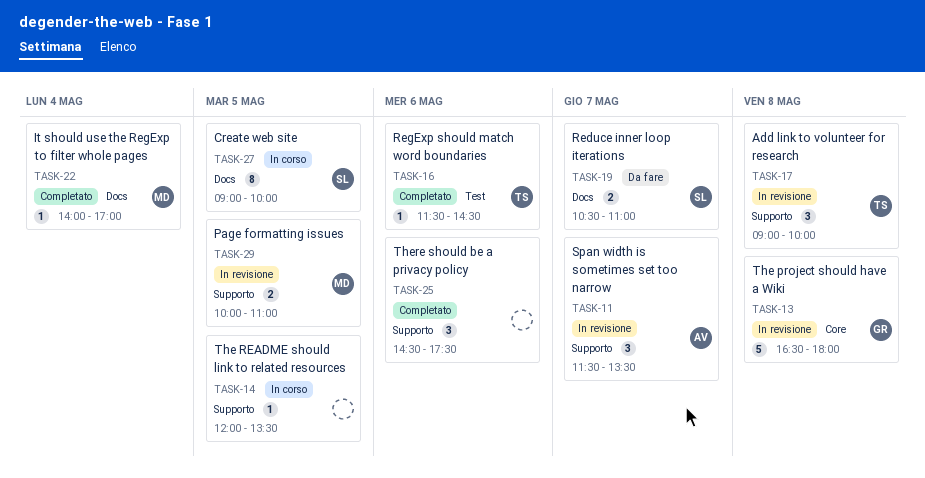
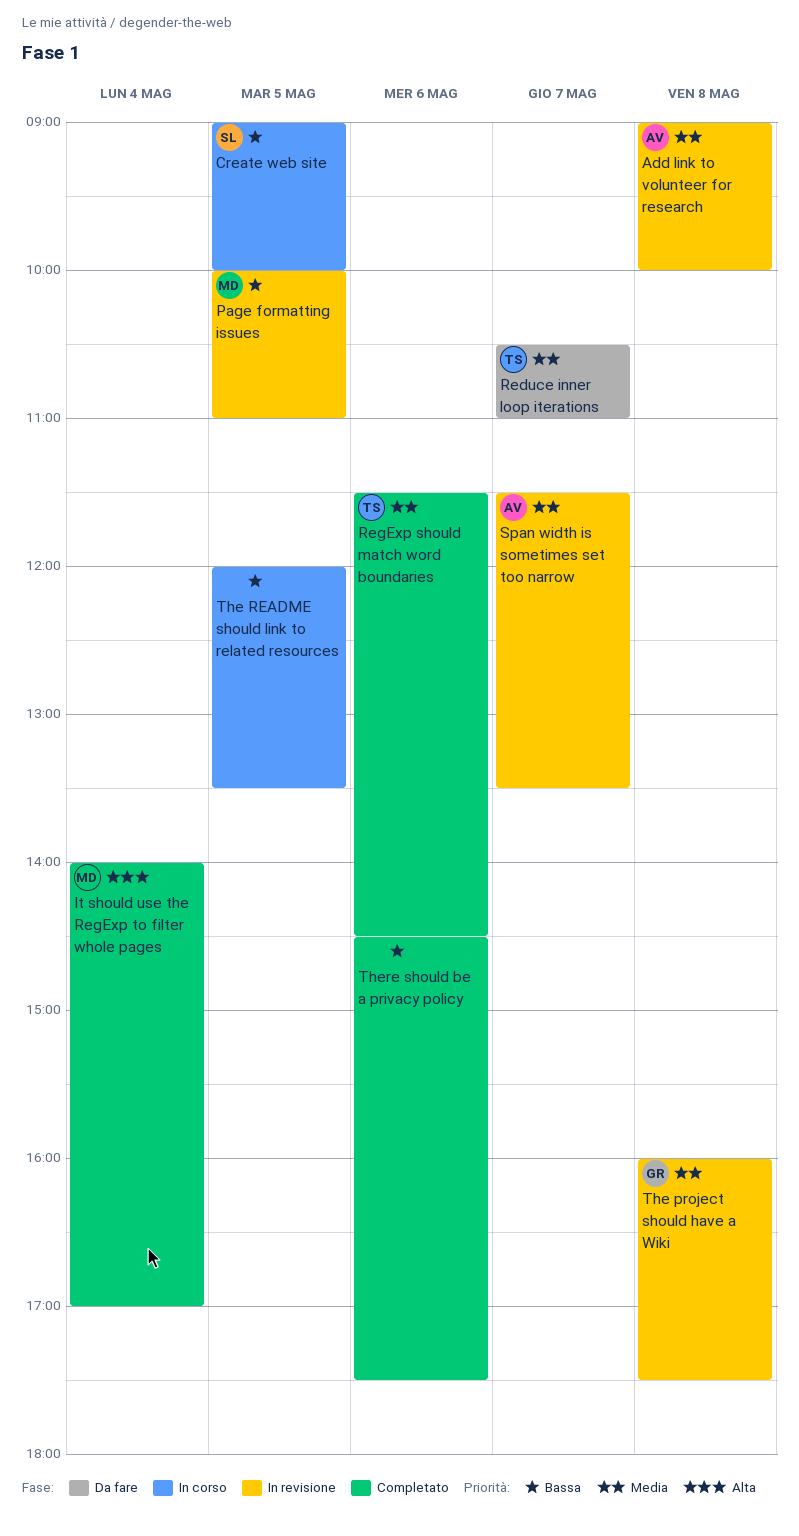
Add link to volunteer for research, owner: TS -> AV
Reduce inner loop iterations, owner: SL -> TS
The project should have a Wiki, begins: 16:30 -> 16:00
The project should have a Wiki, ends: 18:00 -> 17:30

